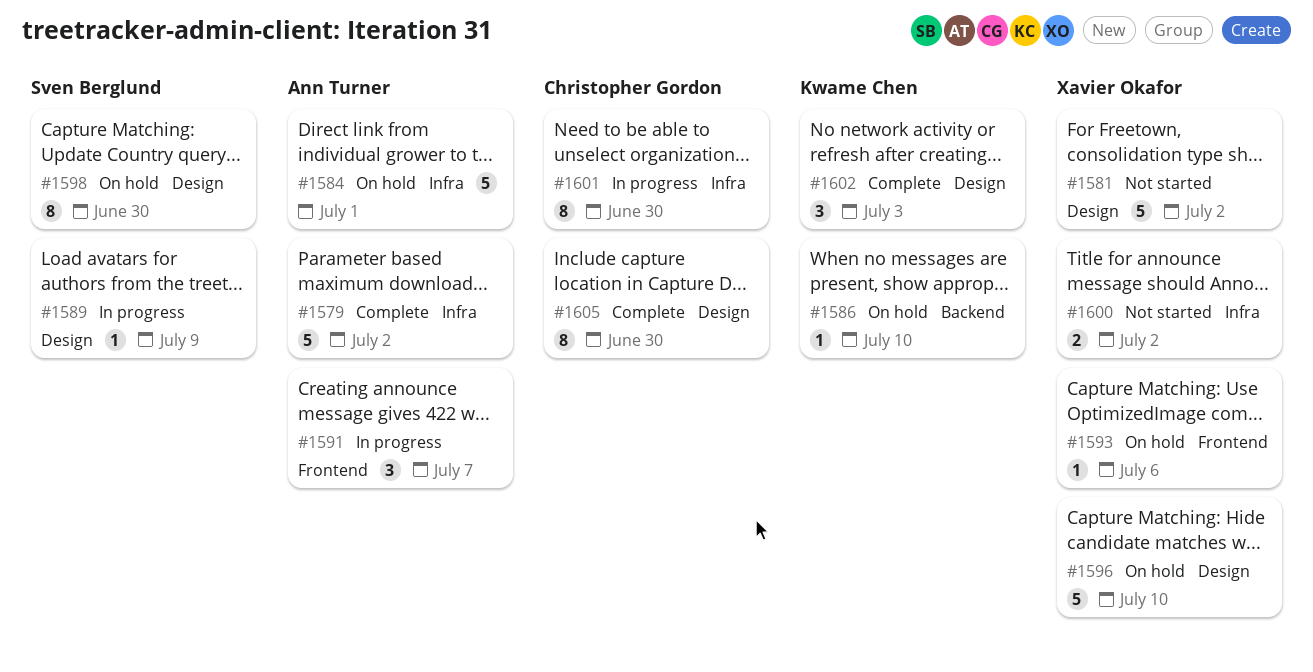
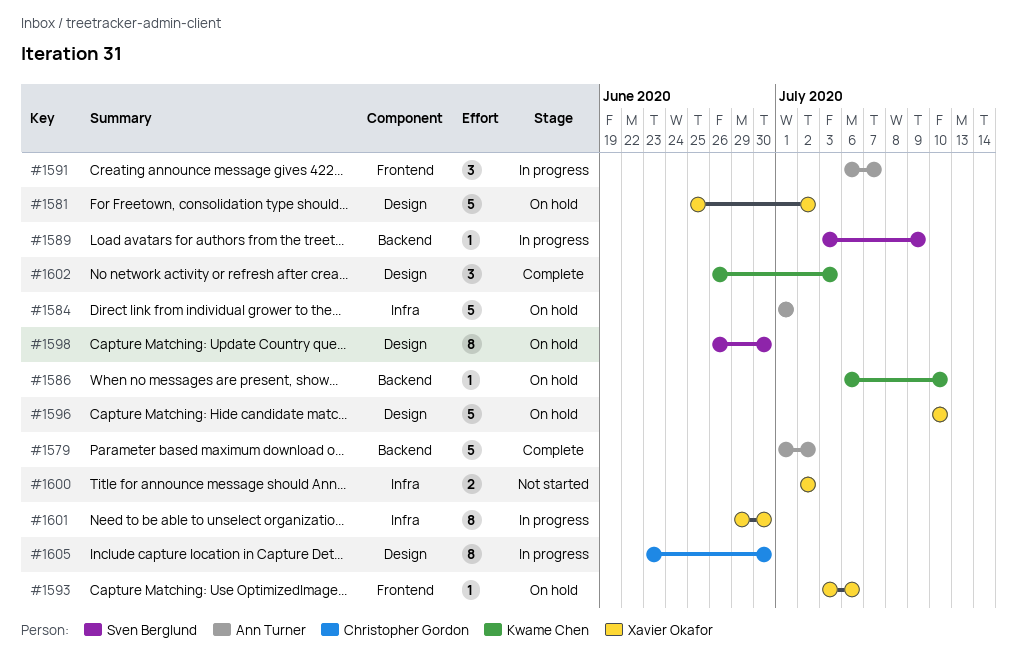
#1579, label: Infra -> Backend
#1581, status: Not started -> On hold
#1589, label: Design -> Backend
#1601, owner: Christopher Gordon -> Xavier Okafor
#1605, status: Complete -> In progress

